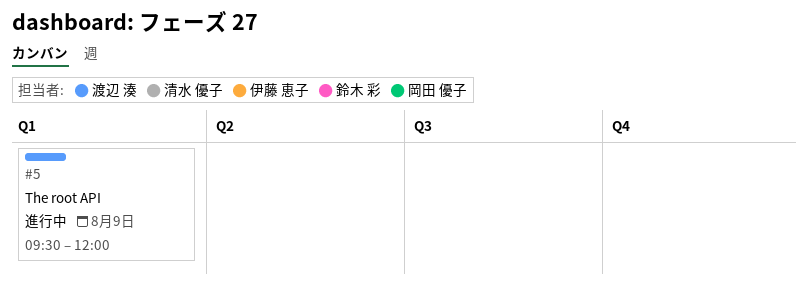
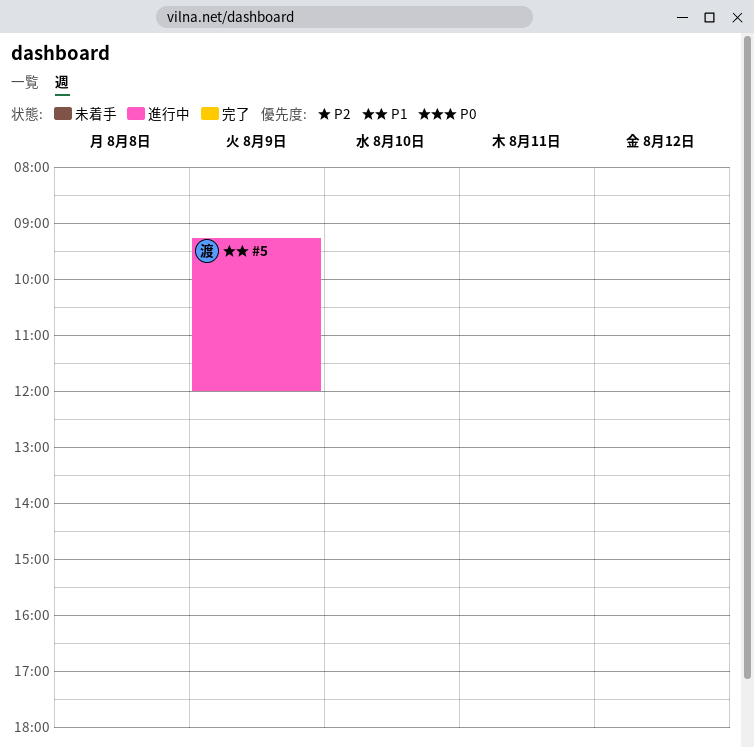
#5, begins: 09:30 -> 09:15

